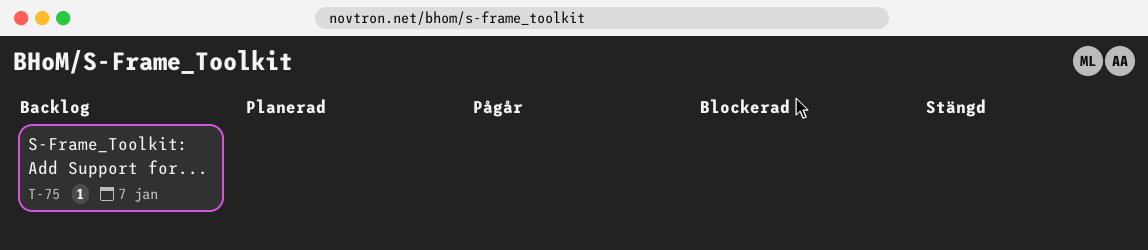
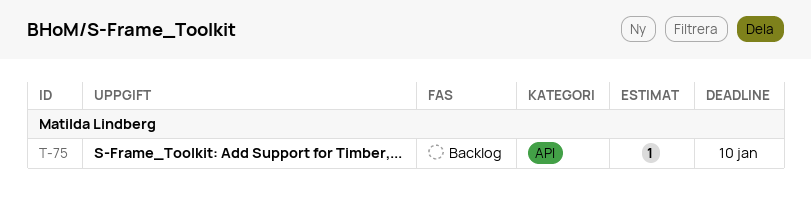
T-75, due: Jan 7 -> Jan 10

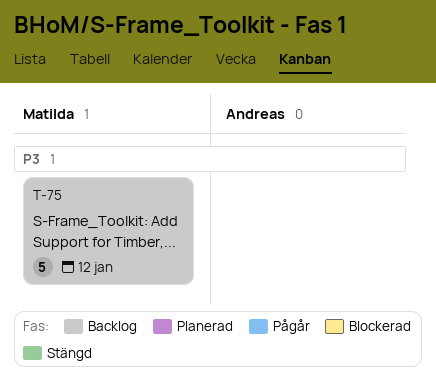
T-75, estimate: 1 -> 5
T-75, due: Jan 10 -> Jan 12

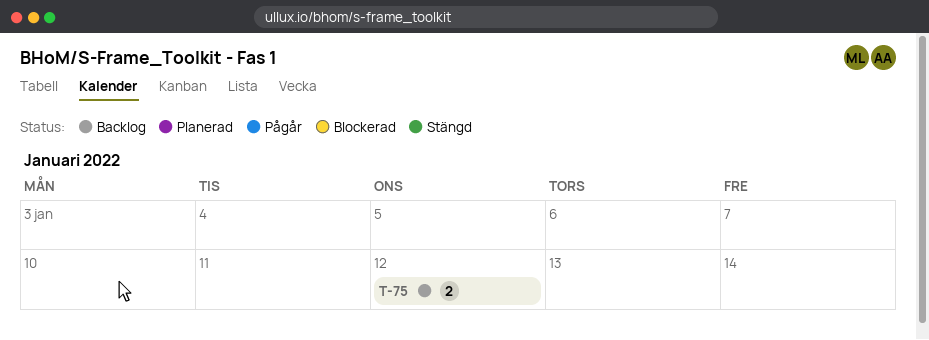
T-75, estimate: 5 -> 2

